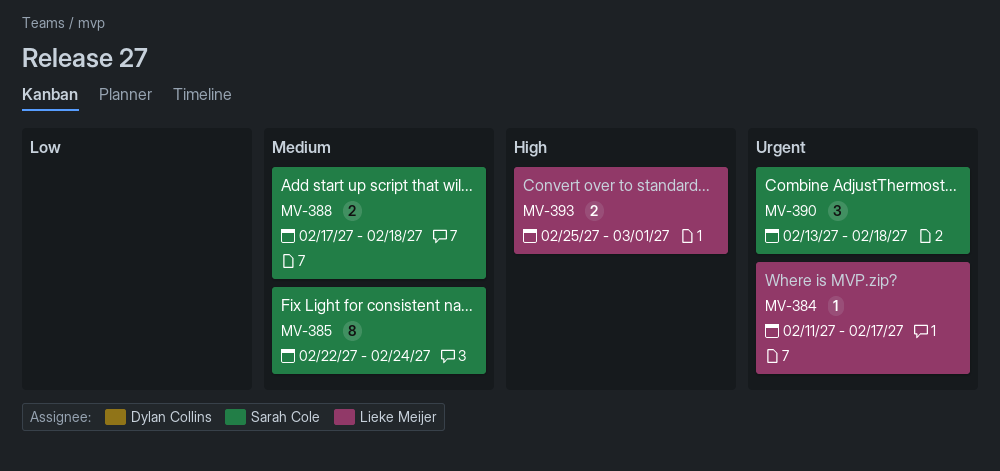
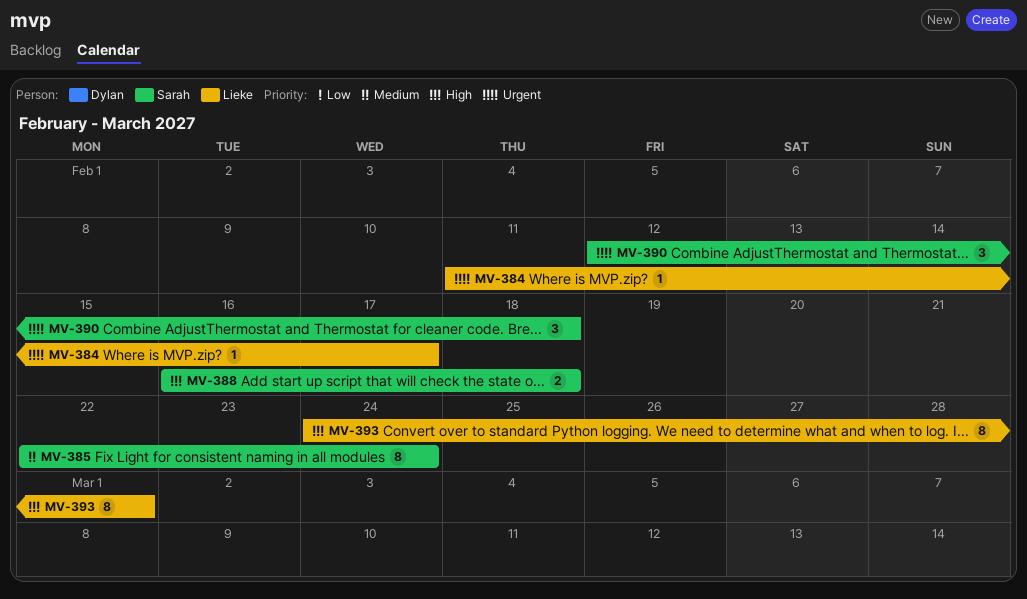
MV-388, priority: Medium -> High
MV-388, start: Feb 17 -> Feb 16
MV-390, start: Feb 13 -> Feb 12
MV-393, estimate: 2 -> 8
MV-393, start: Feb 25 -> Feb 24

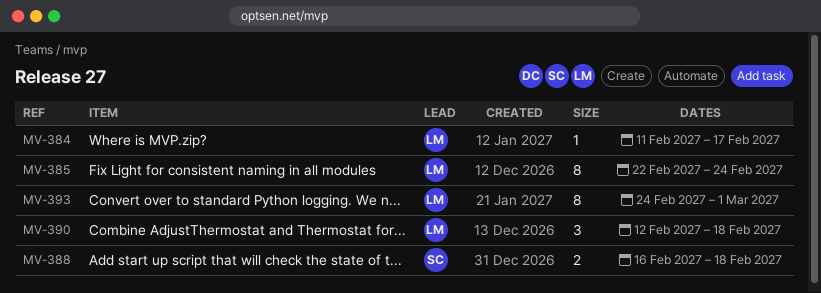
MV-385, owner: Sarah -> Lieke
MV-390, owner: Sarah -> Lieke

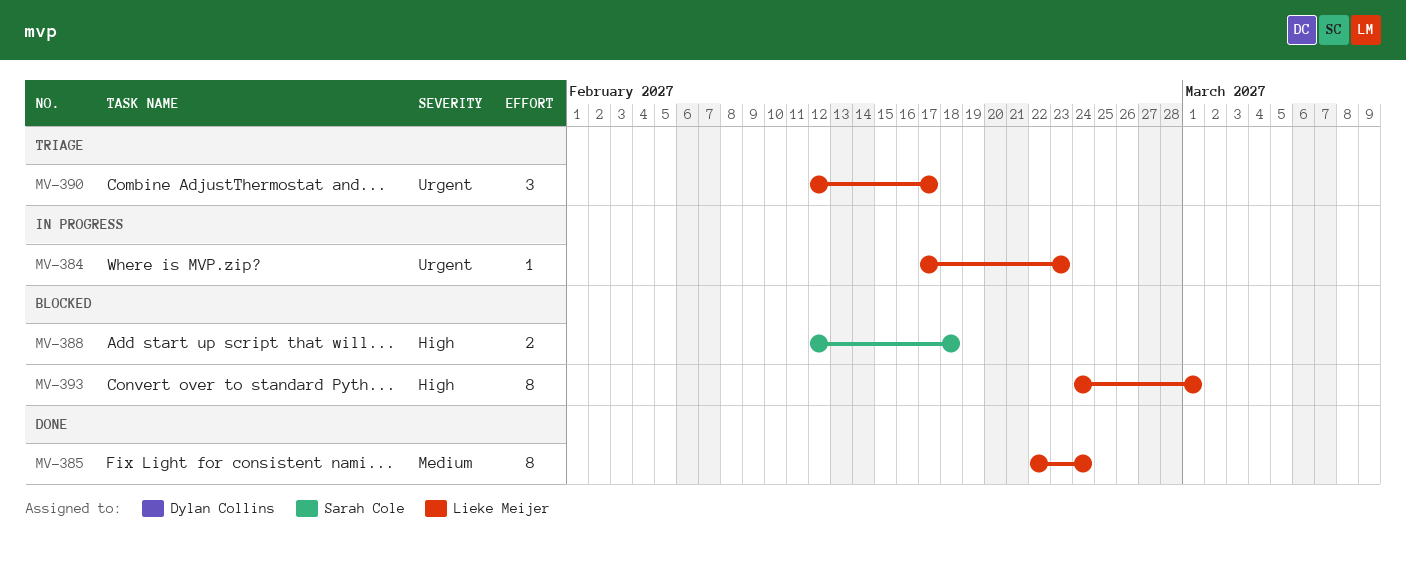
MV-384, start: Feb 11 -> Feb 17
MV-384, due: Feb 17 -> Feb 23
MV-388, start: Feb 16 -> Feb 12
MV-390, due: Feb 18 -> Feb 17

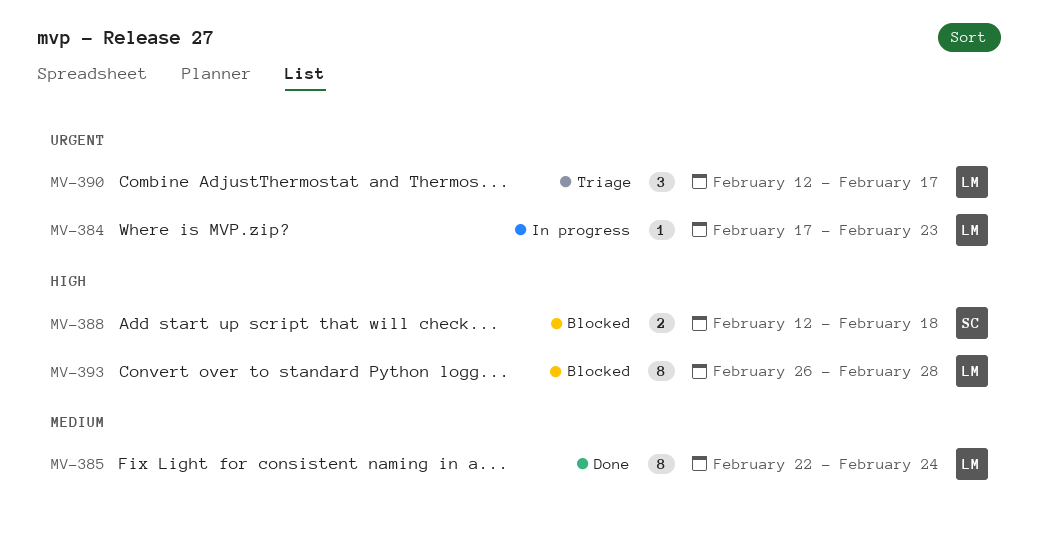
MV-393, start: Feb 24 -> Feb 26
MV-393, due: Mar 1 -> Feb 28

